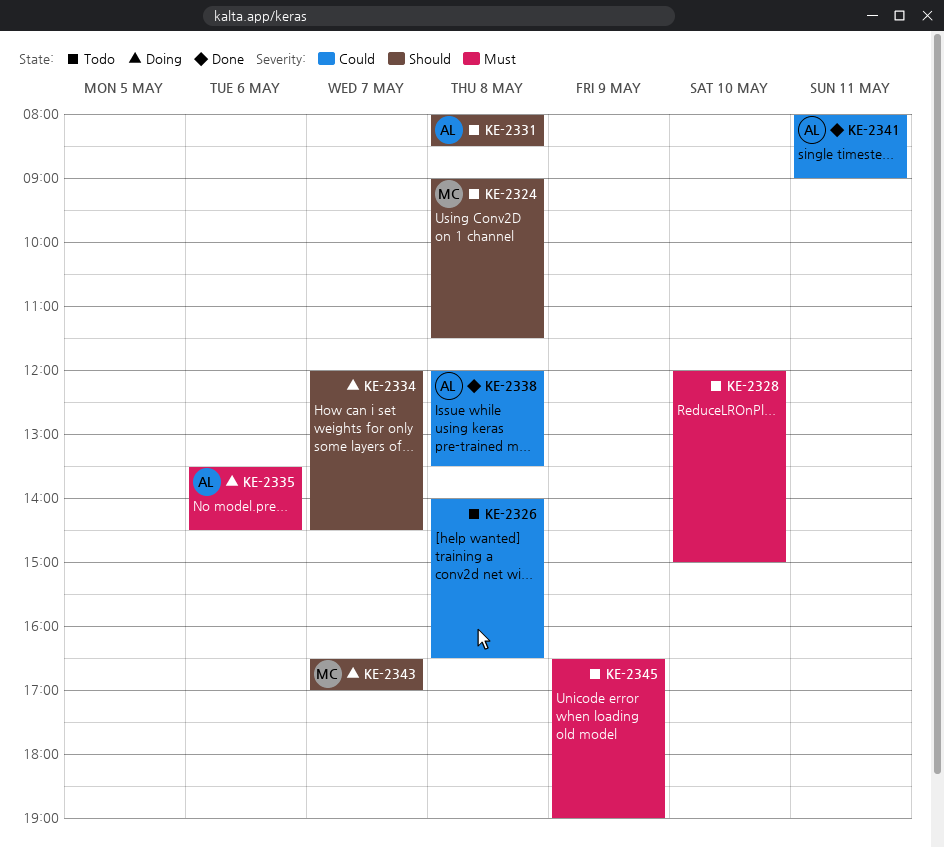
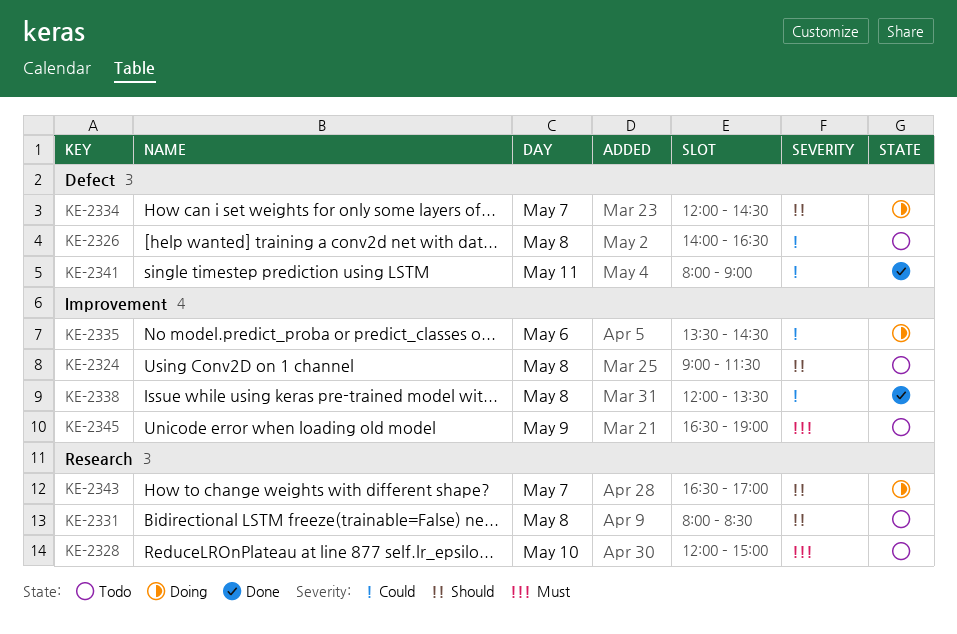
KE-2335, priority: Must -> Could

